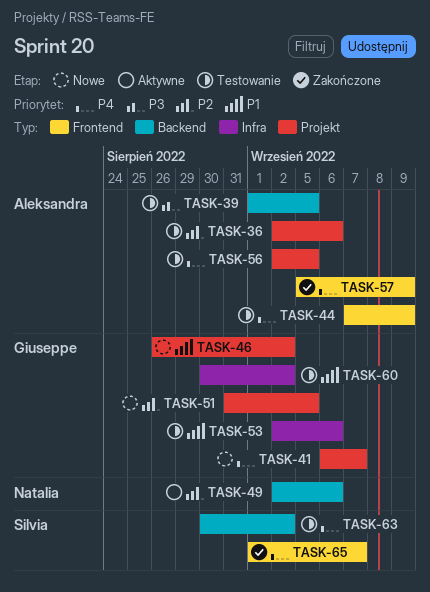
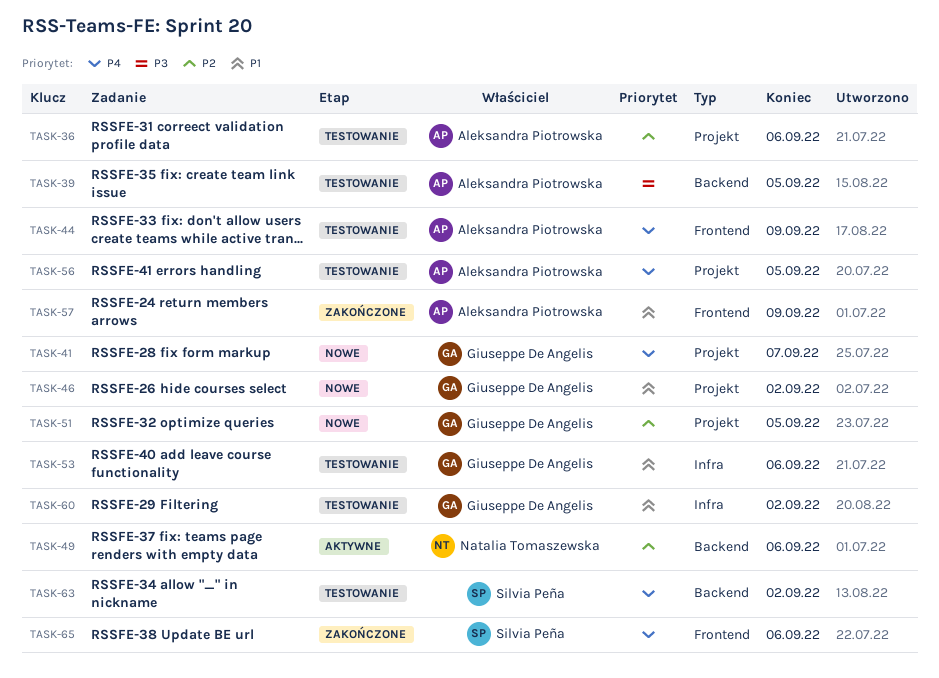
TASK-57, priority: P4 -> P1
TASK-65, due: Sep 7 -> Sep 6

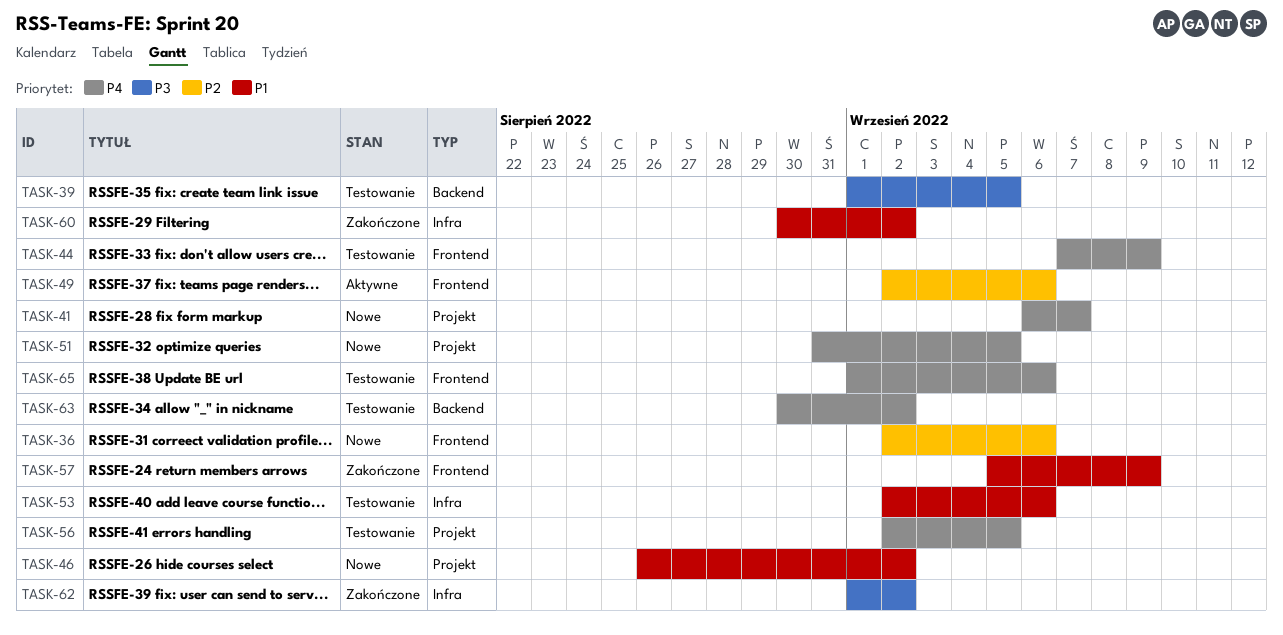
TASK-36, status: Testowanie -> Nowe
TASK-36, label: Projekt -> Frontend
TASK-49, label: Backend -> Frontend
TASK-51, priority: P2 -> P4
TASK-60, status: Testowanie -> Zakończone
TASK-62: none -> present
TASK-65, status: Zakończone -> Testowanie

